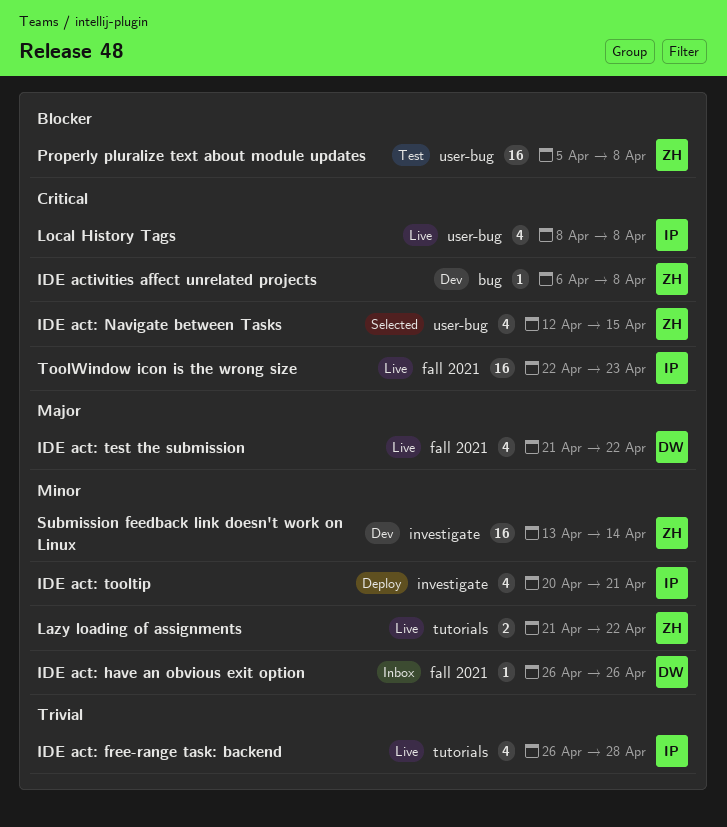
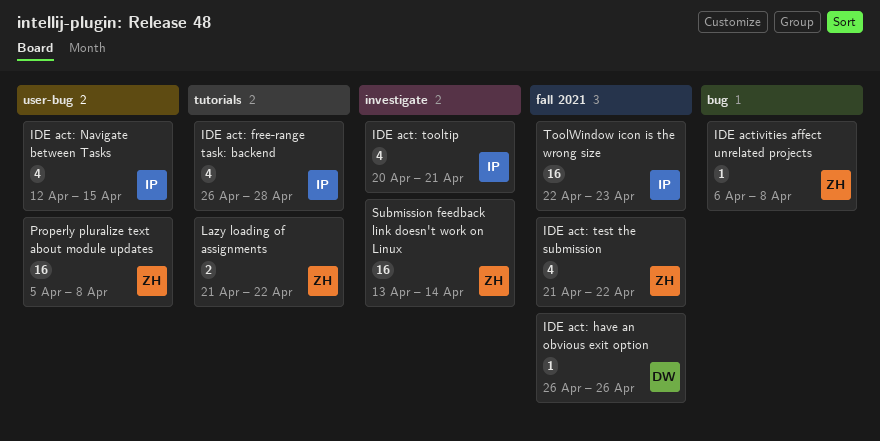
IDE act: Navigate between Tasks, owner: ZH -> IP
IDE act: test the submission, owner: DW -> ZH
Local History Tags: present -> none

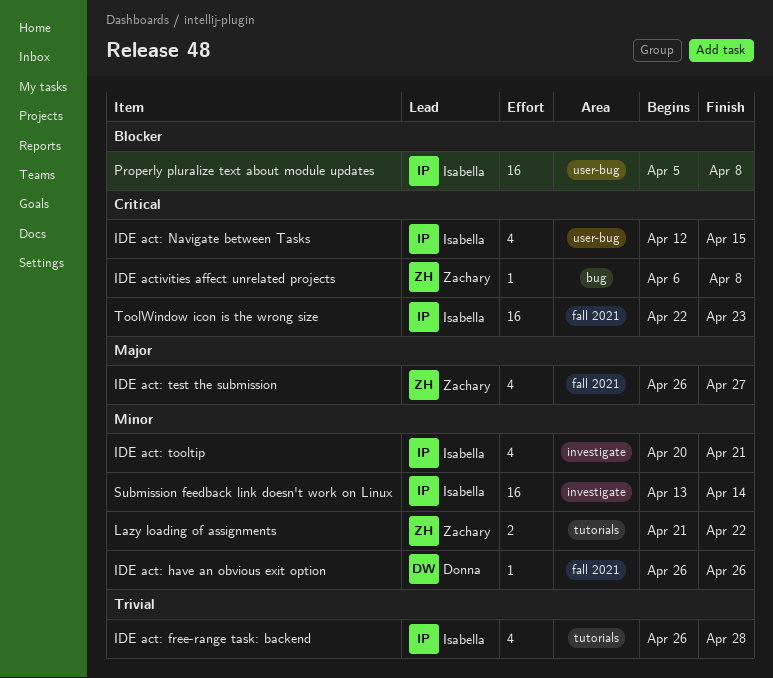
IDE act: test the submission, start: Apr 21 -> Apr 26
IDE act: test the submission, due: Apr 22 -> Apr 27
Properly pluralize text about module updates, owner: Zachary -> Isabella
Submission feedback link doesn't work on Linux, owner: Zachary -> Isabella

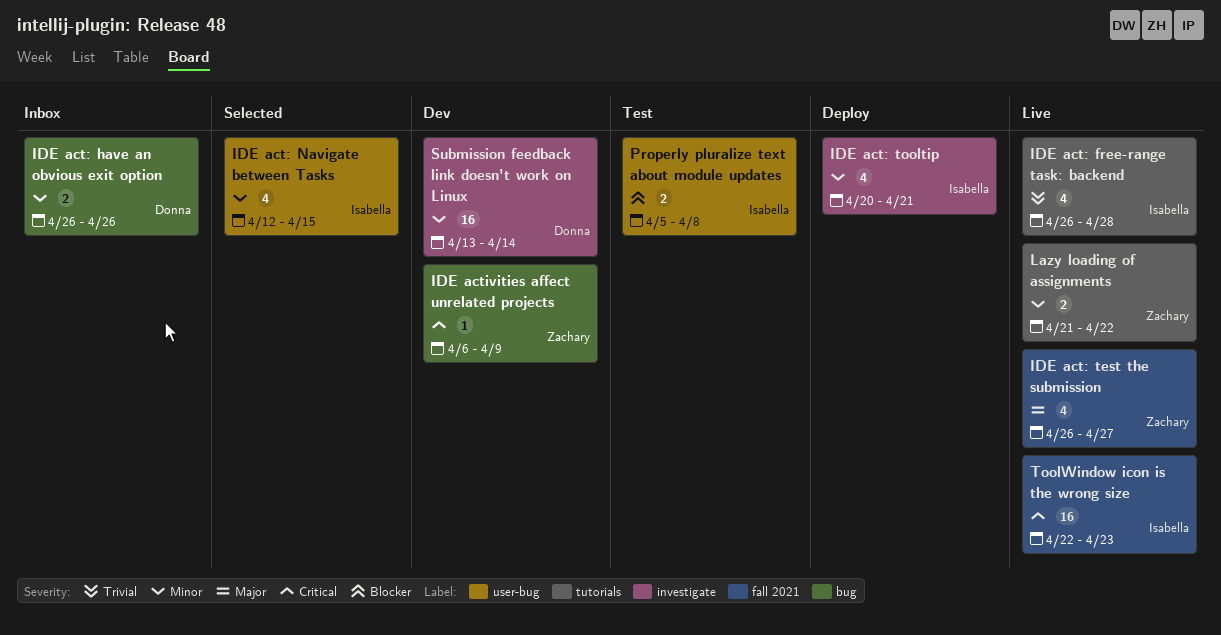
IDE act: have an obvious exit option, label: fall 2021 -> bug
IDE act: have an obvious exit option, estimate: 1 -> 2
IDE act: Navigate between Tasks, priority: Critical -> Minor
IDE activities affect unrelated projects, due: Apr 8 -> Apr 9
Properly pluralize text about module updates, estimate: 16 -> 2
Submission feedback link doesn't work on Linux, owner: Isabella -> Donna

